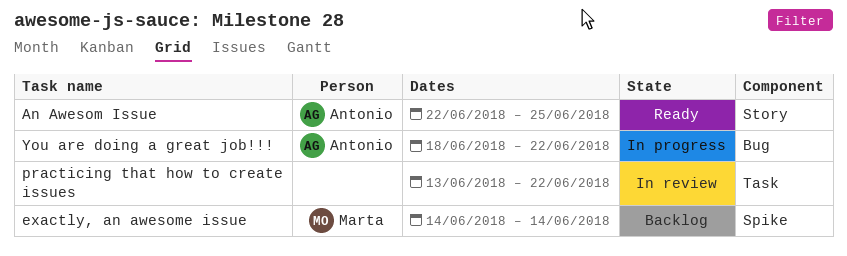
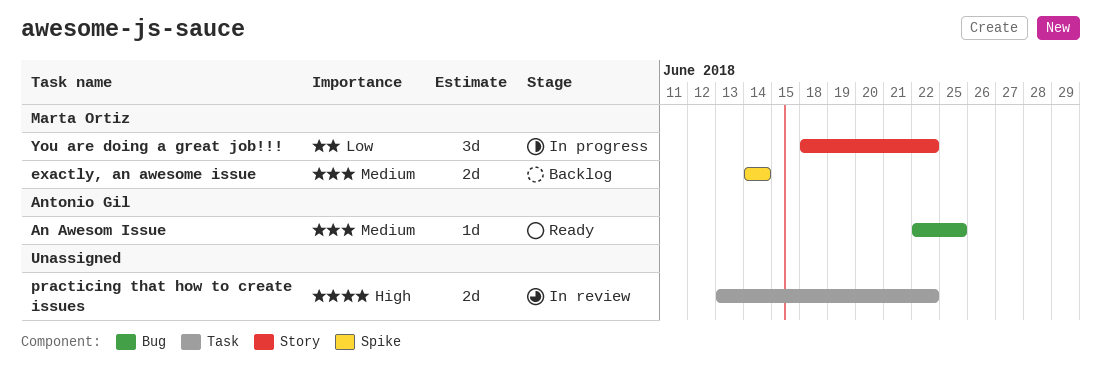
An Awesom Issue, label: Story -> Bug
You are doing a great job!!!, owner: Antonio Gil -> Marta Ortiz
You are doing a great job!!!, label: Bug -> Story

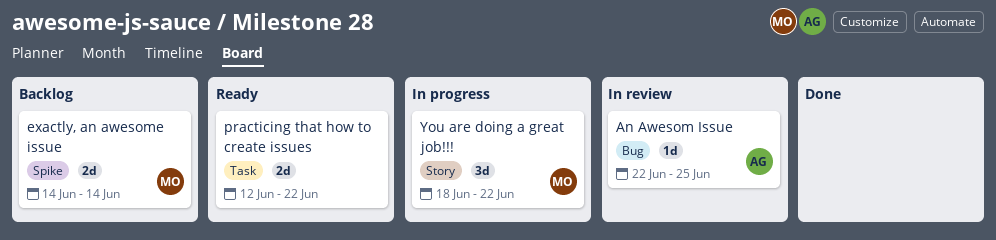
An Awesom Issue, status: Ready -> In review
practicing that how to create issues, status: In review -> Ready
practicing that how to create issues, start: Jun 13 -> Jun 12

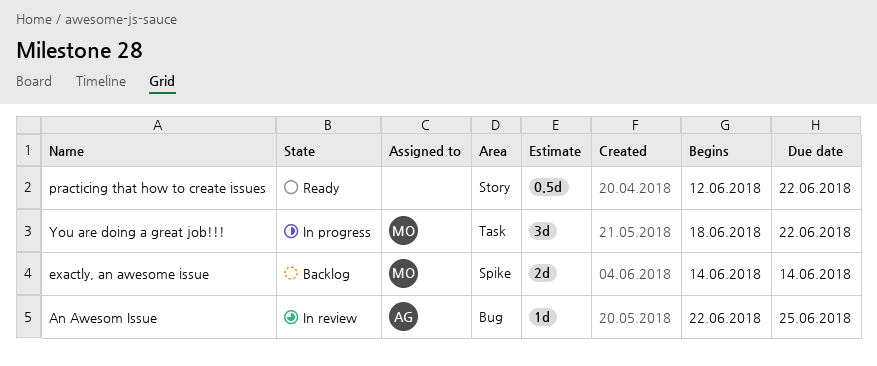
practicing that how to create issues, label: Task -> Story
practicing that how to create issues, estimate: 2d -> 0.5d
You are doing a great job!!!, label: Story -> Task

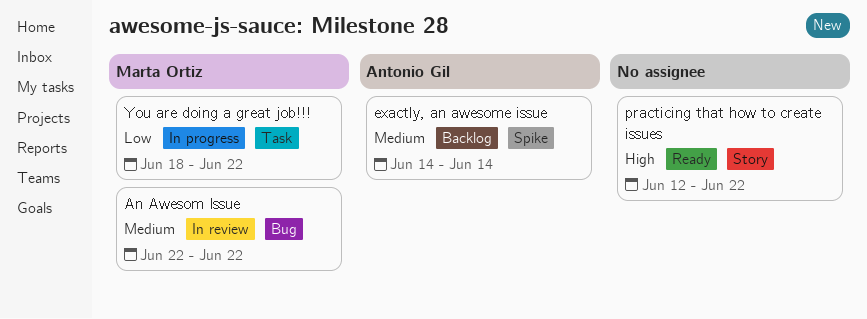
An Awesom Issue, owner: Antonio Gil -> Marta Ortiz
An Awesom Issue, due: Jun 25 -> Jun 22
exactly, an awesome issue, owner: Marta Ortiz -> Antonio Gil

